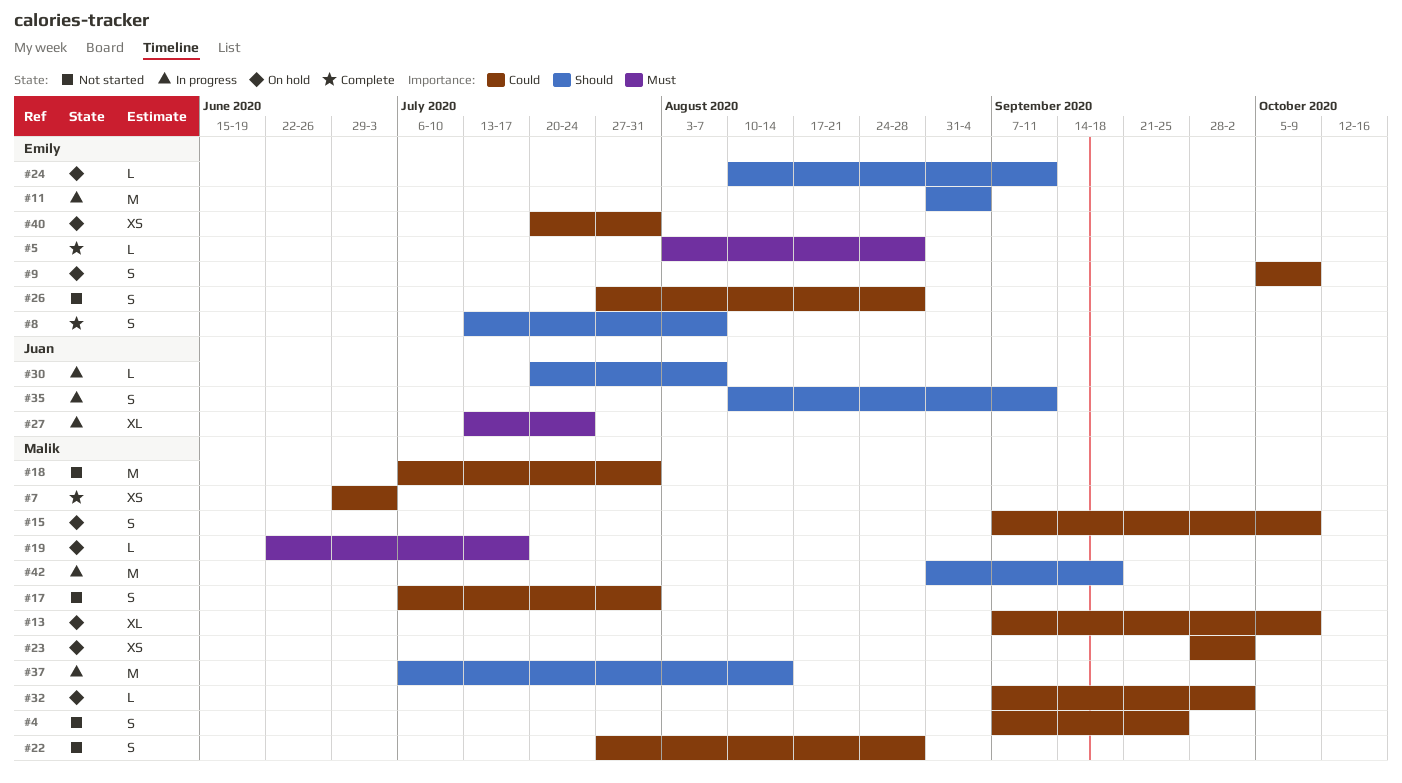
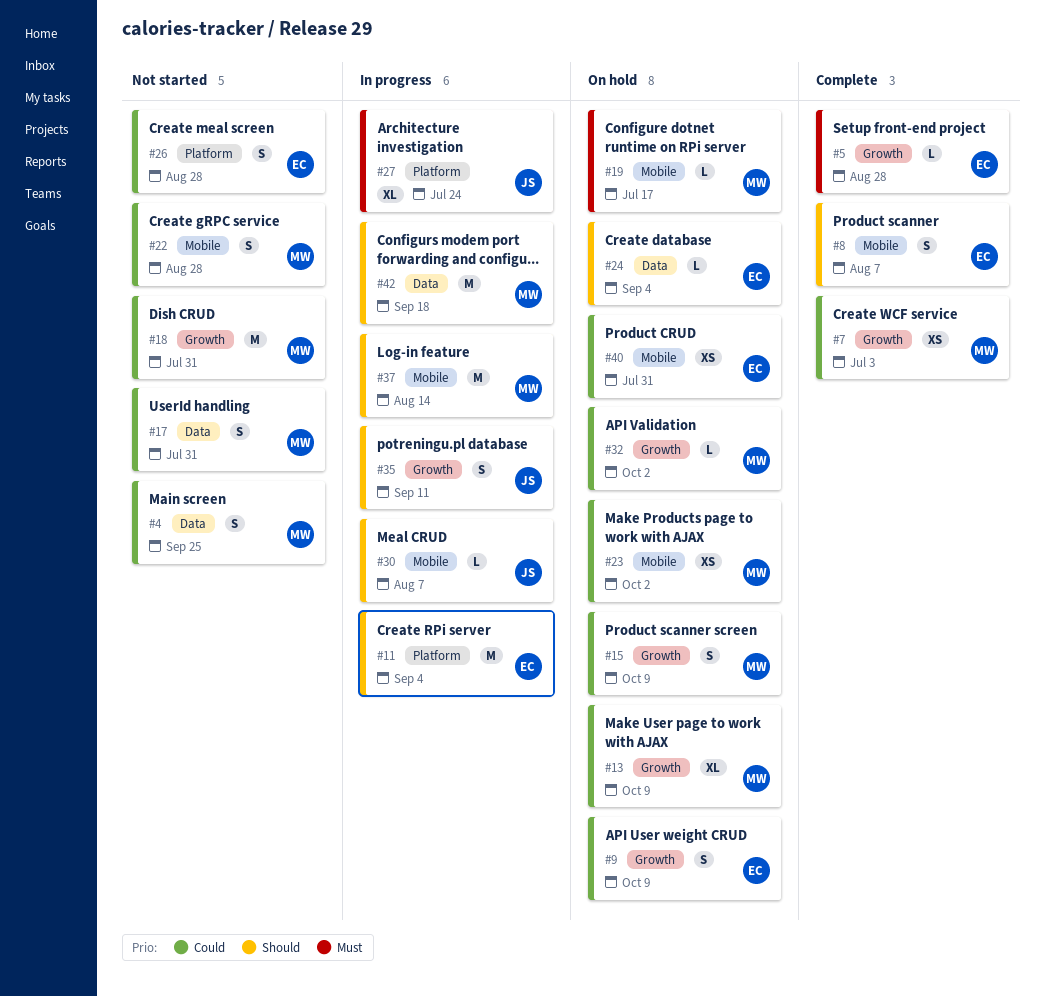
#24, due: Sep 11 -> Sep 4

